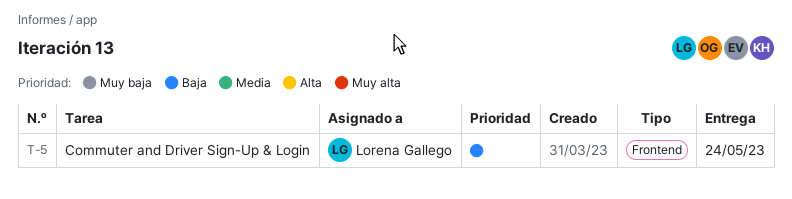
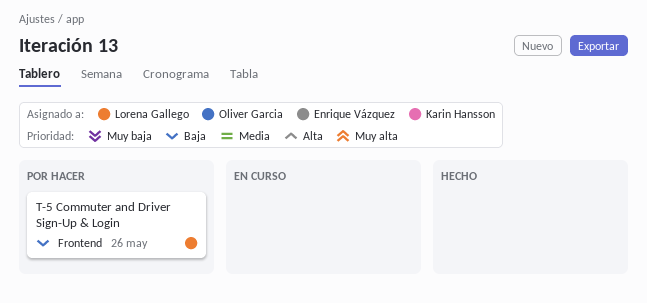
T-5, due: May 24 -> May 26

